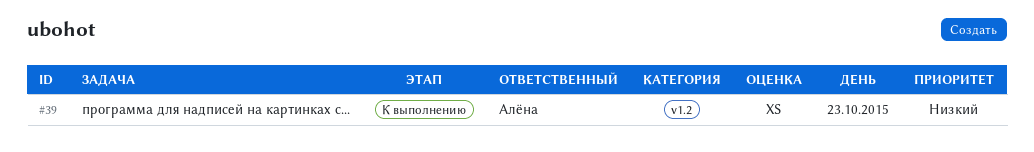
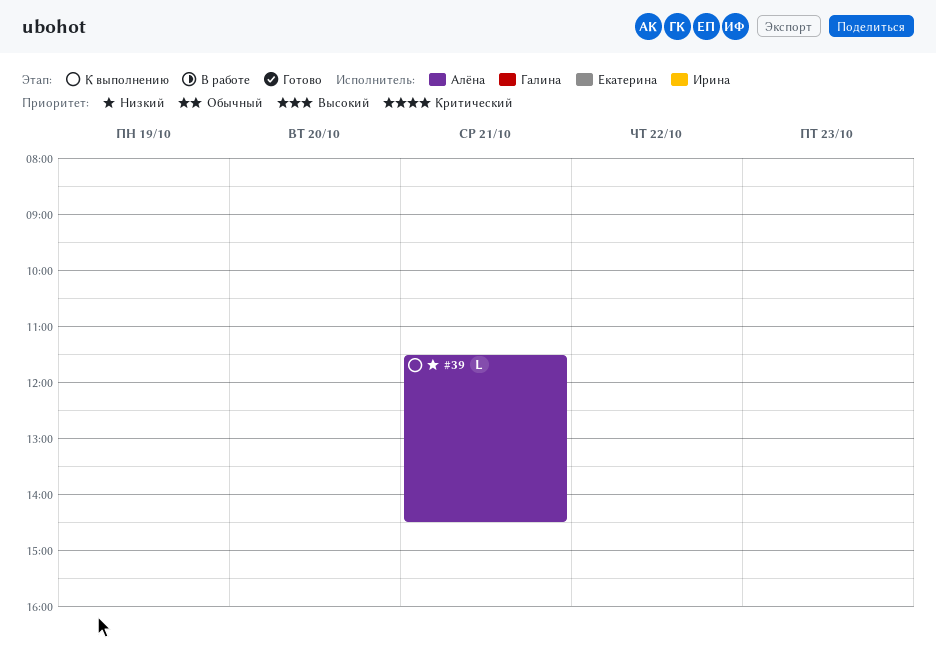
#39, estimate: XS -> L
#39, day: Oct 23 -> Oct 21

